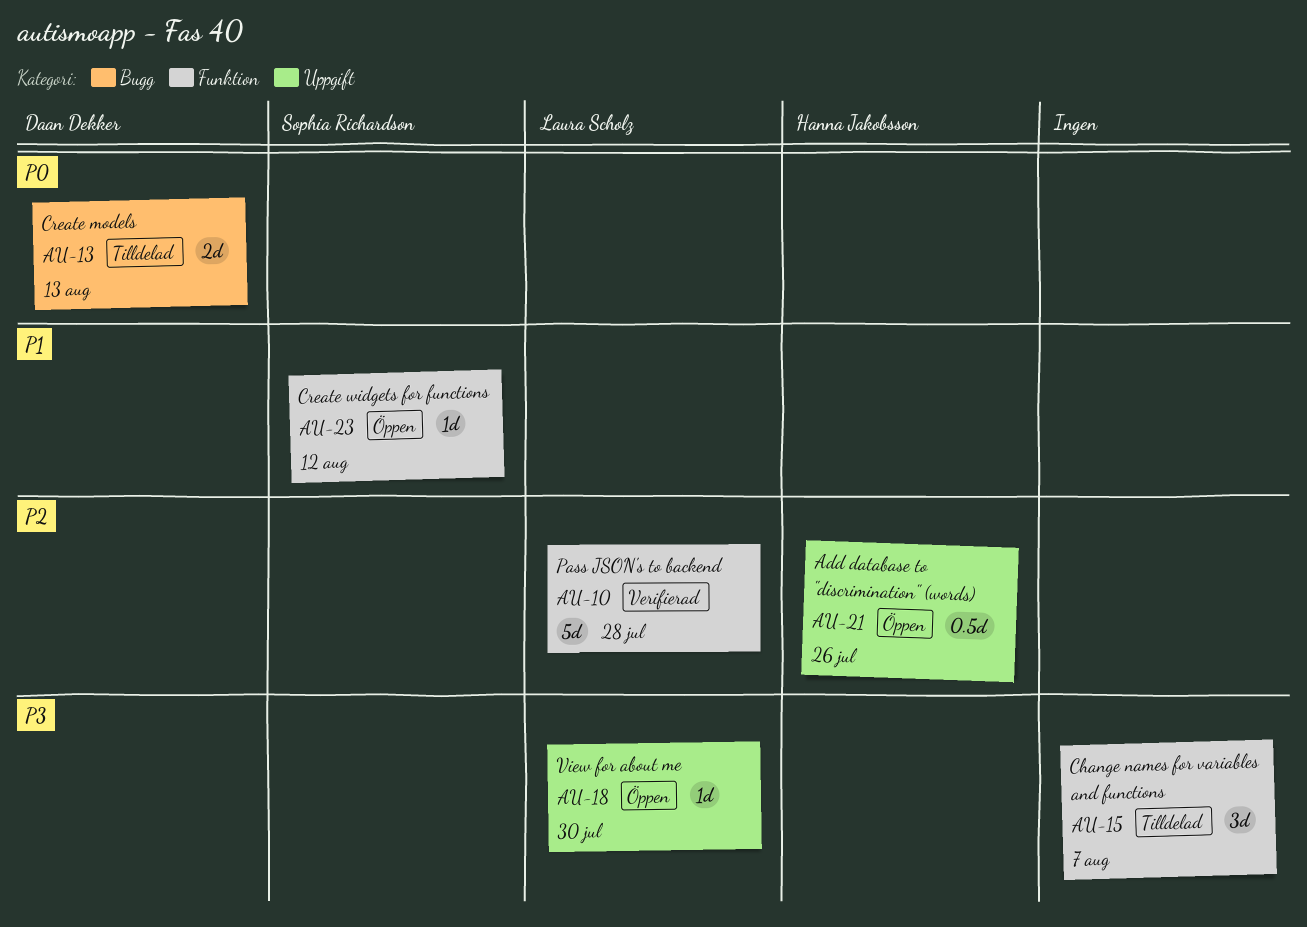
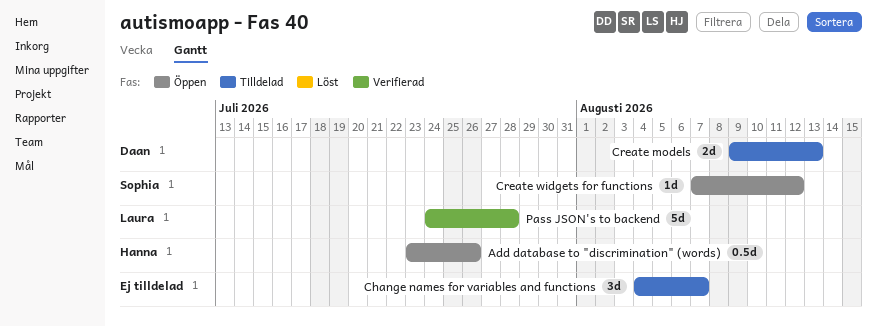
View for about me: present -> none

